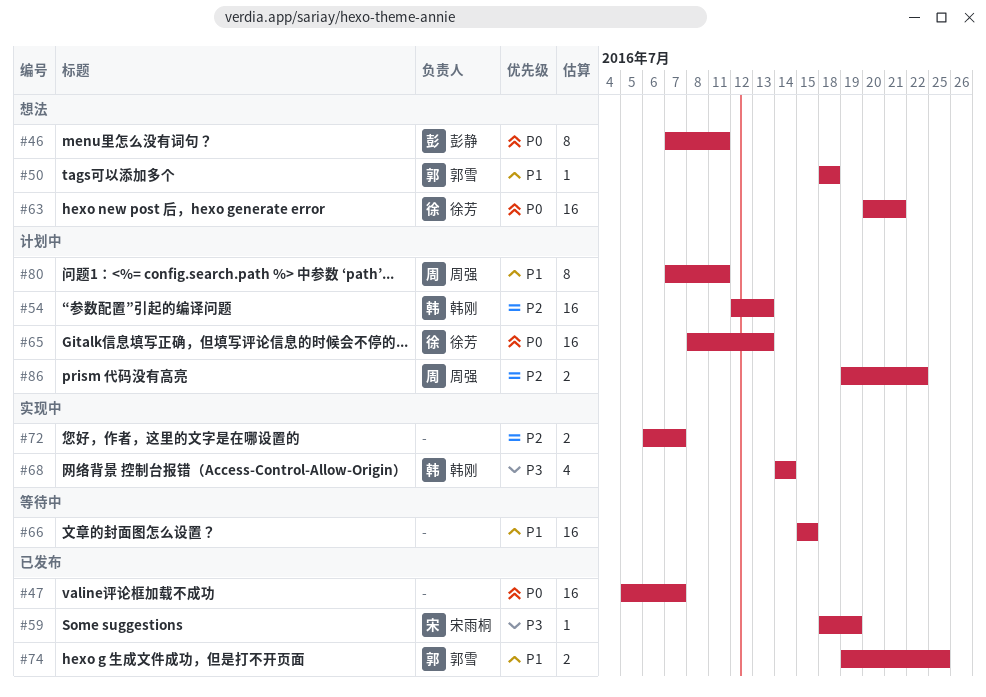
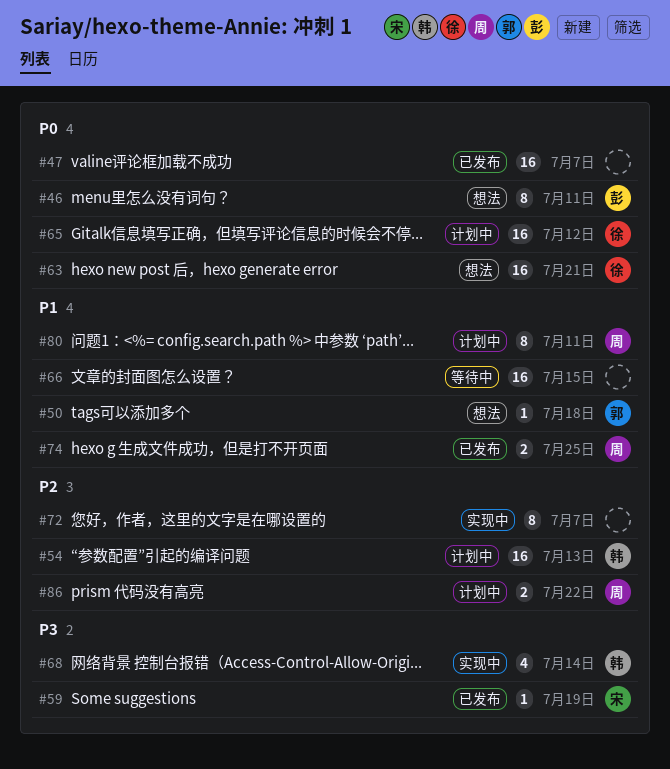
#65, due: Jul 13 -> Jul 12
#72, estimate: 2 -> 8
#74, owner: 郭雪 -> 周强

